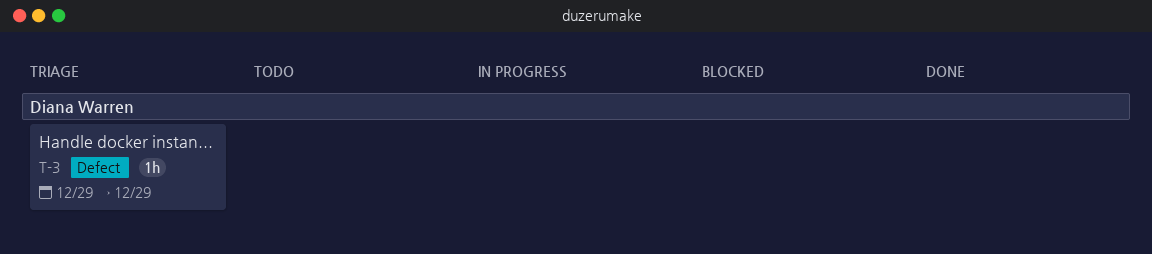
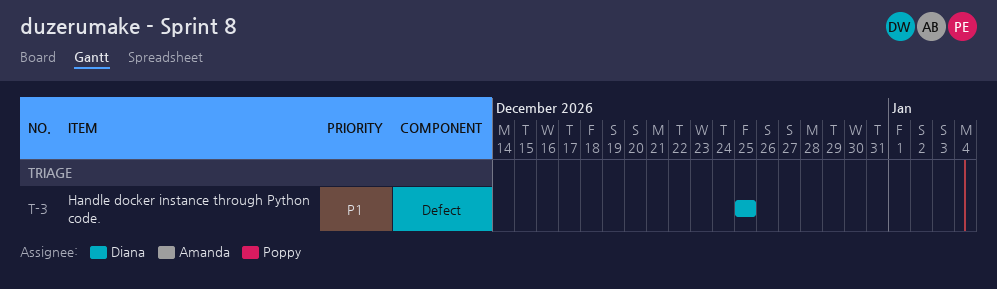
T-3, start: Dec 29 -> Dec 25
T-3, due: Dec 29 -> Dec 25

